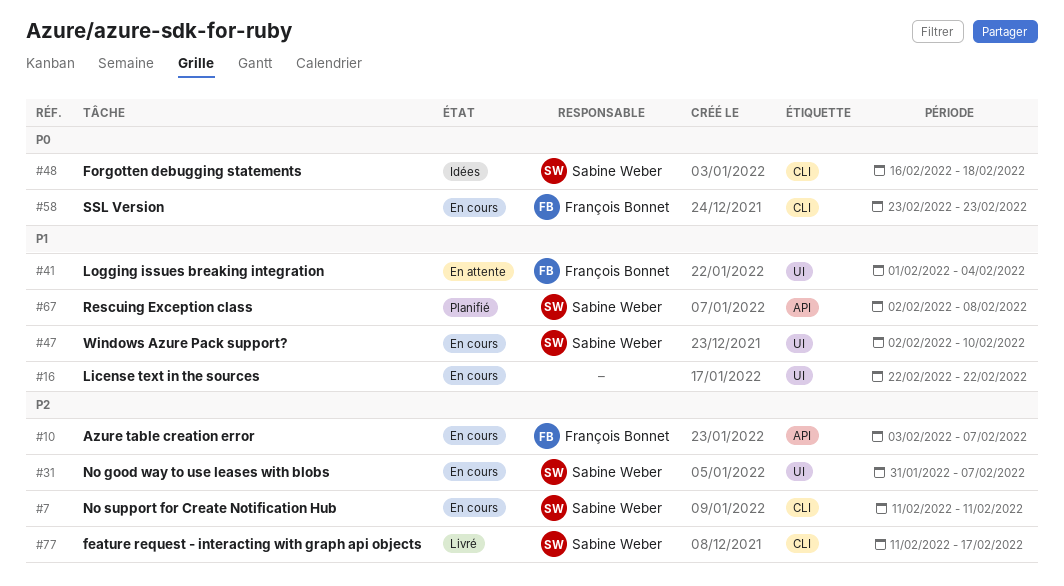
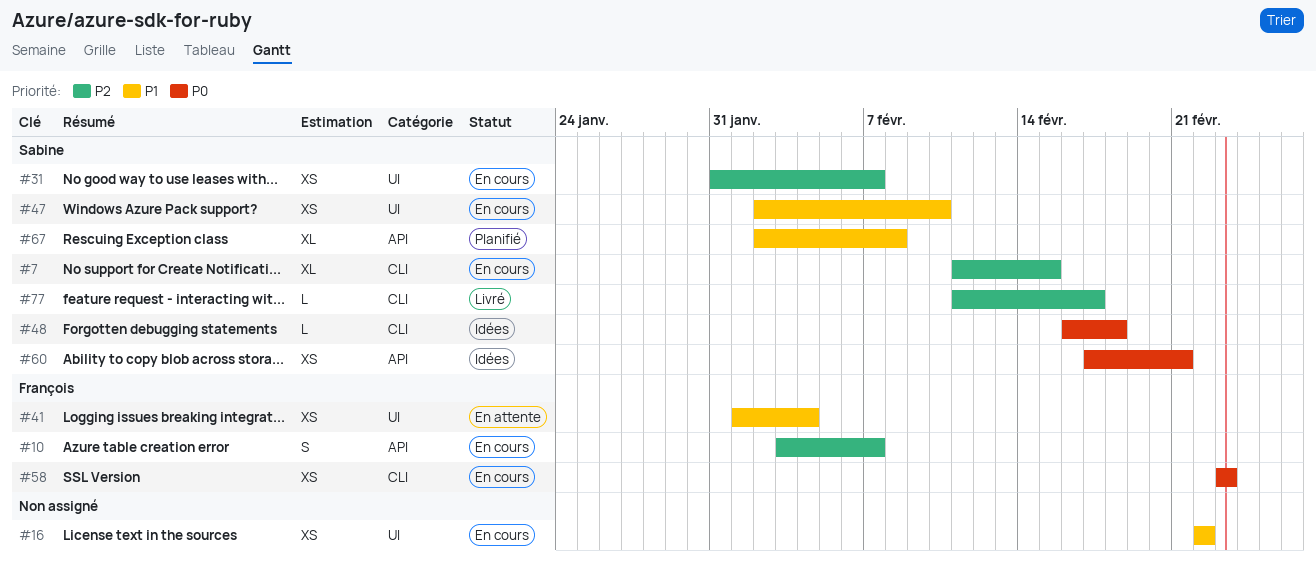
#7, due: Feb 11 -> Feb 15
#60: none -> present

